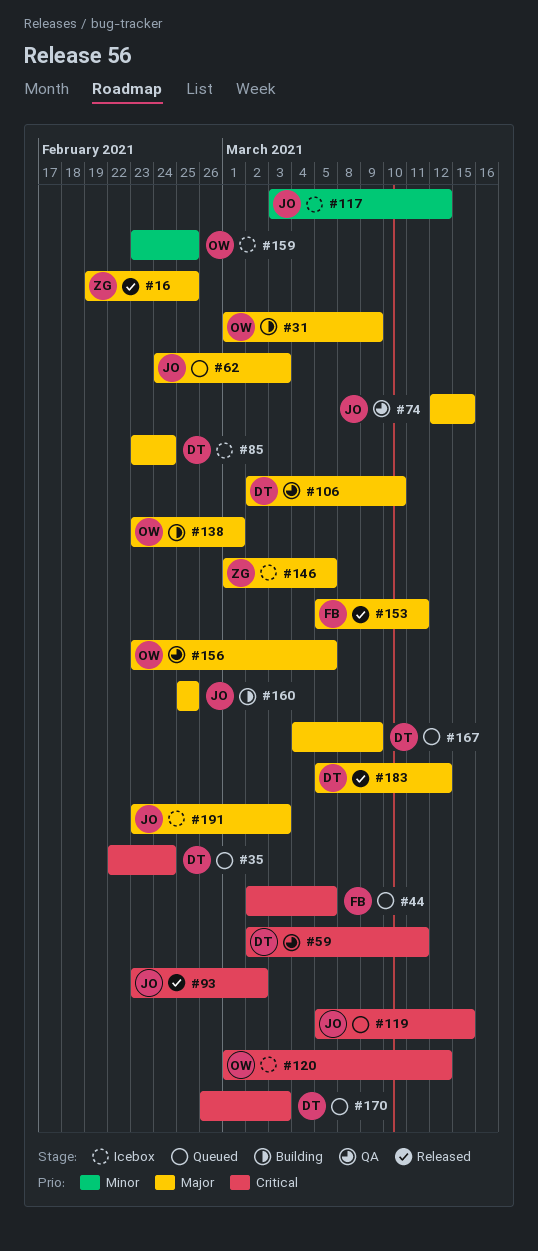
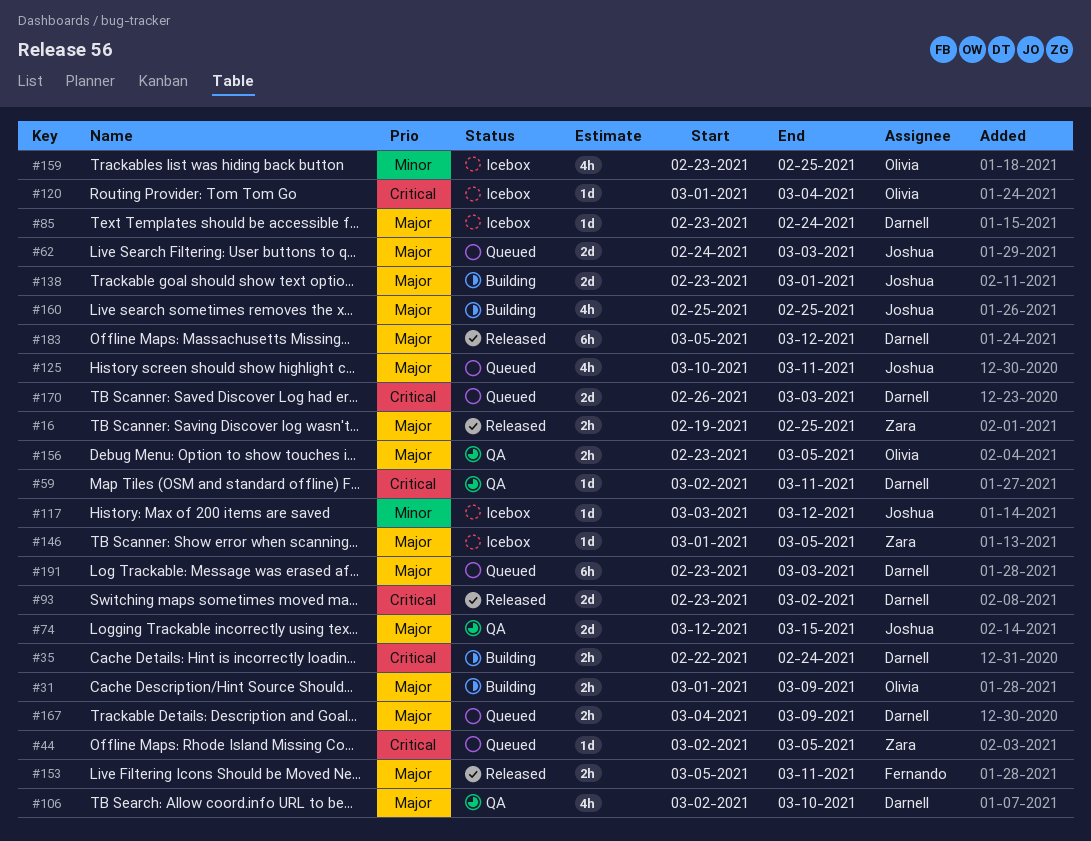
#35, status: Queued -> Building
#44, owner: Fernando -> Zara
#93, owner: Joshua -> Darnell
#119: present -> none
#120, due: Mar 12 -> Mar 4
#125: none -> present
#138, owner: Olivia -> Joshua
#191, status: Icebox -> Queued
#191, owner: Joshua -> Darnell

